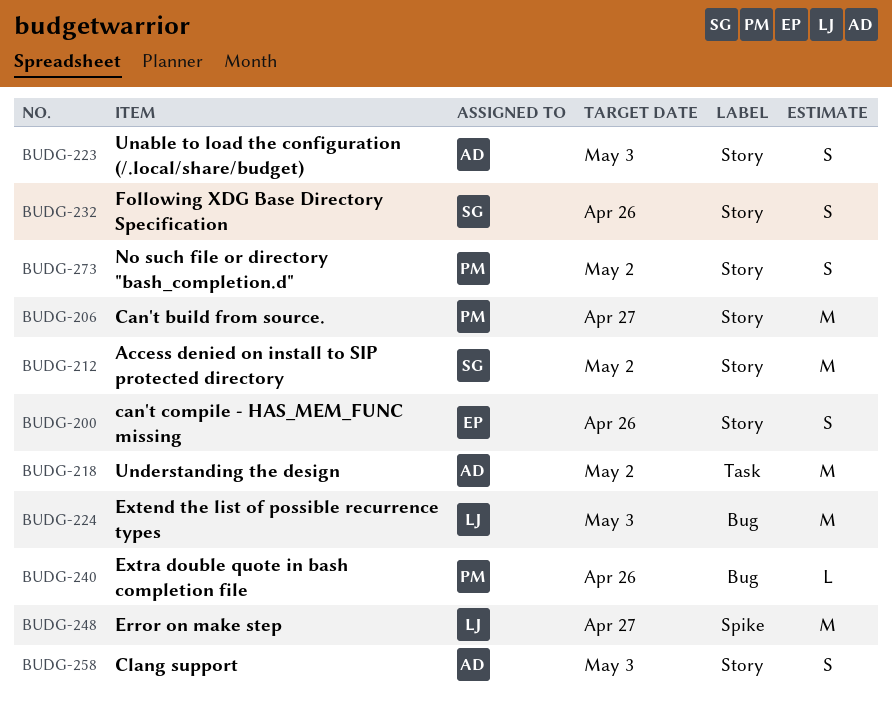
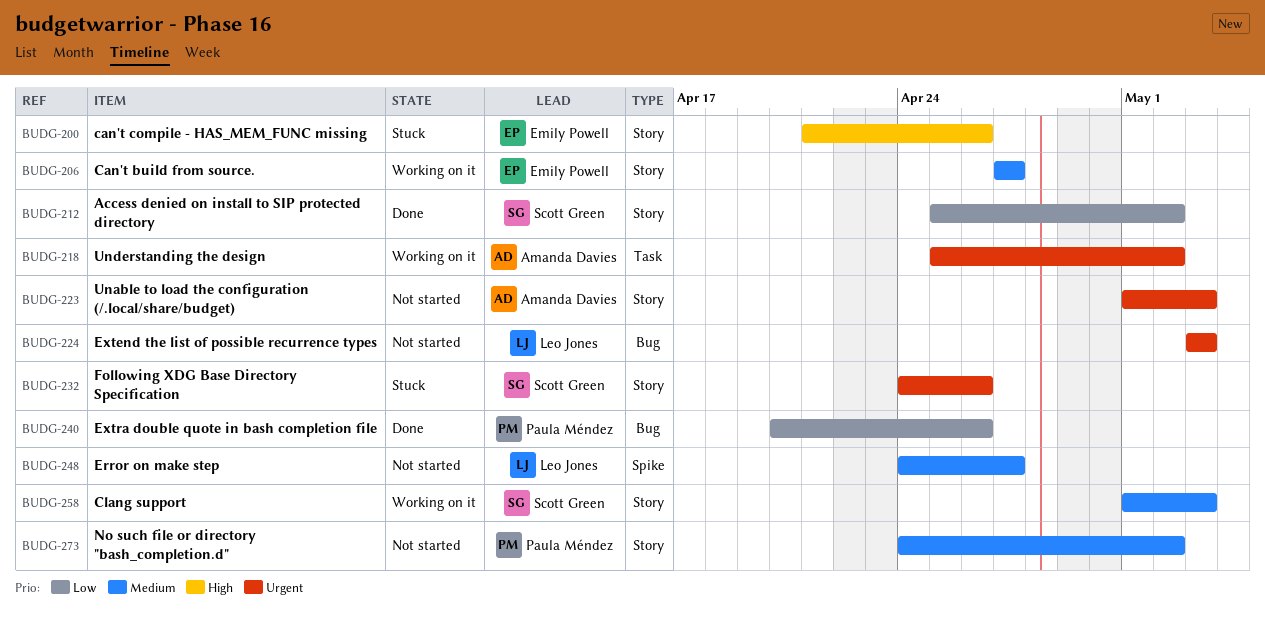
BUDG-206, owner: Paula Méndez -> Emily Powell
BUDG-258, owner: Amanda Davies -> Scott Green

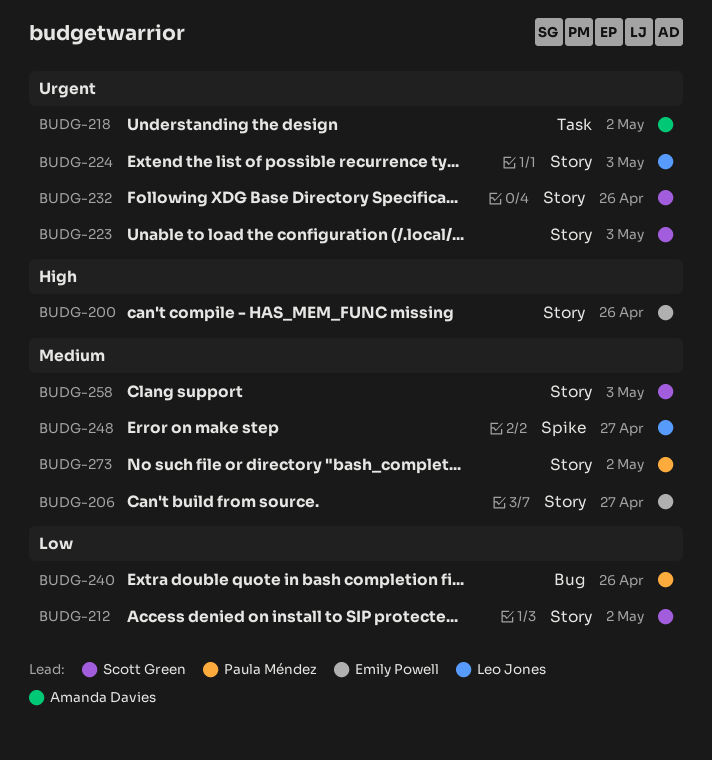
BUDG-223, owner: Amanda Davies -> Scott Green
BUDG-224, label: Bug -> Story

